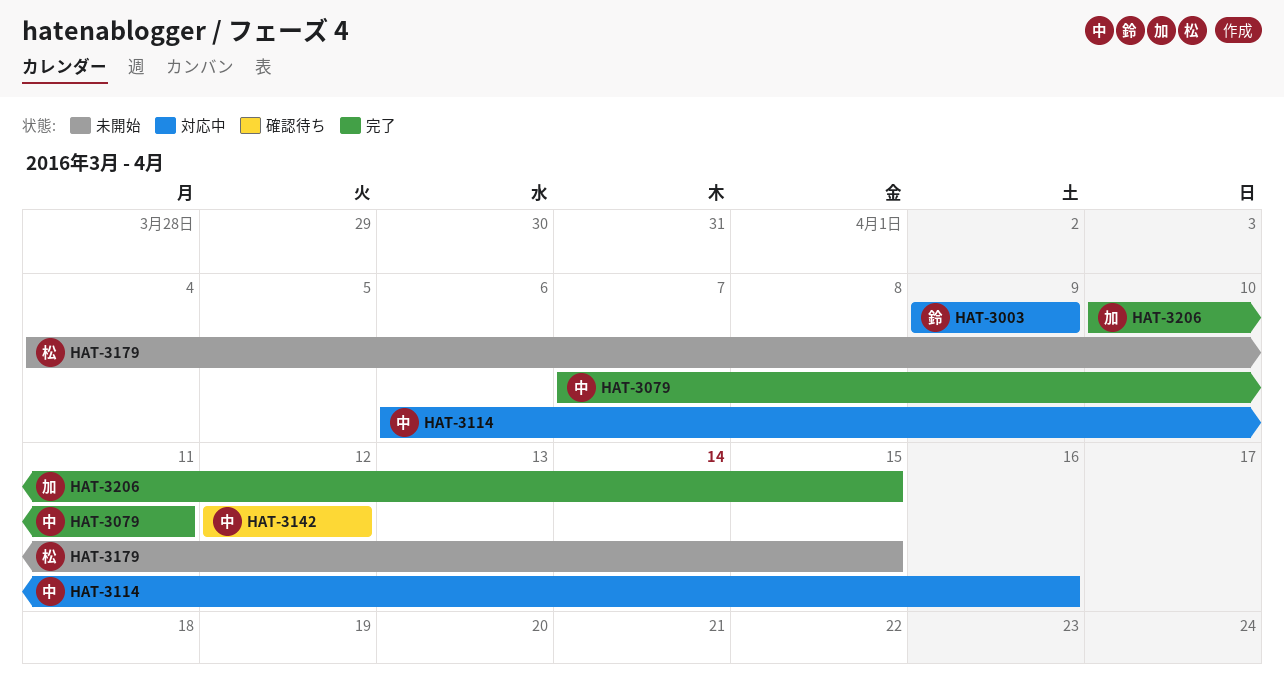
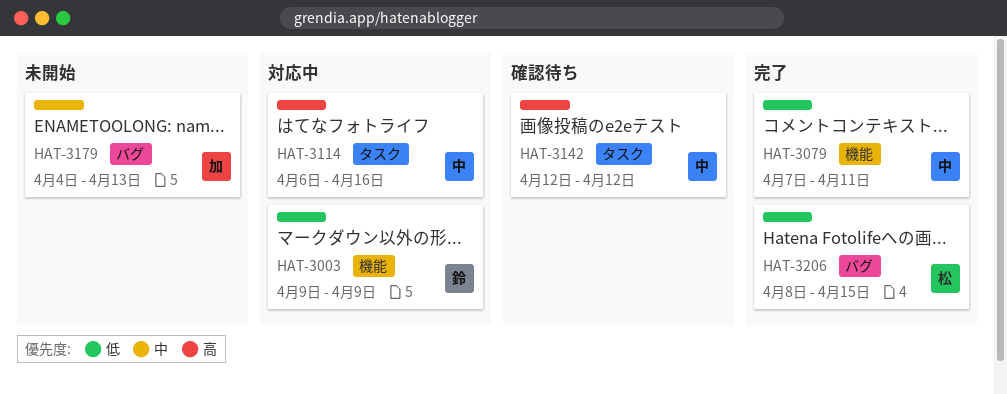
HAT-3179, owner: 松 -> 加
HAT-3179, due: Apr 15 -> Apr 13
HAT-3206, owner: 加 -> 松
HAT-3206, start: Apr 10 -> Apr 8

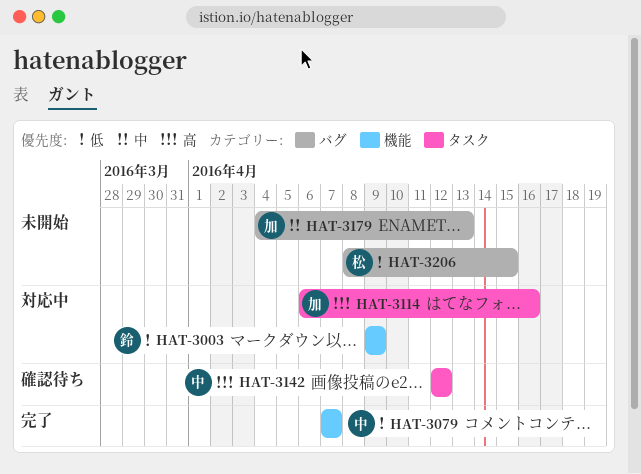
HAT-3079, due: Apr 11 -> Apr 7
HAT-3114, owner: 中 -> 加
HAT-3206, status: 完了 -> 未開始

